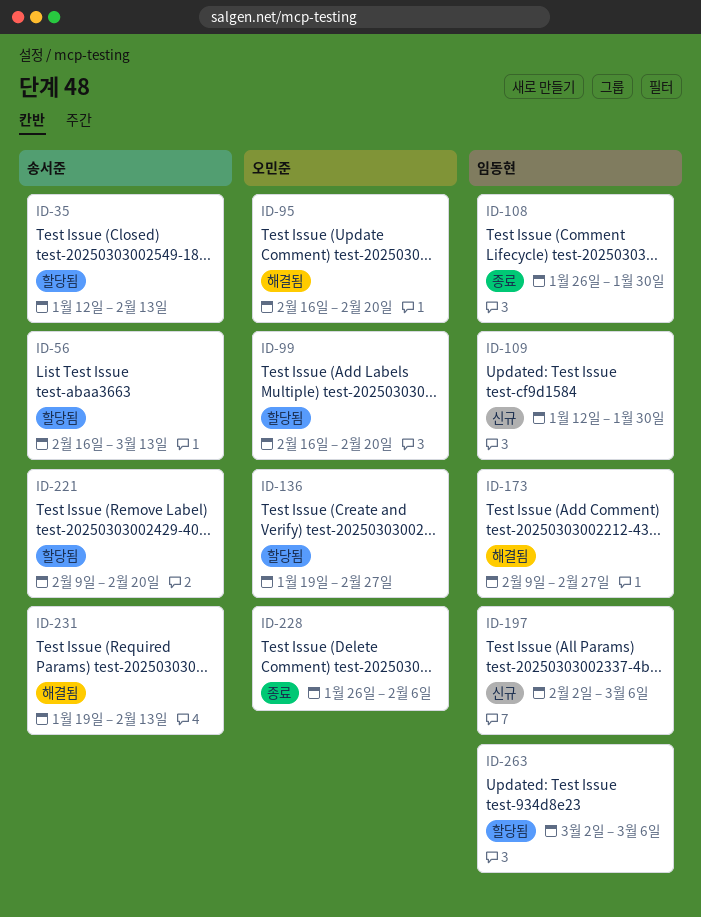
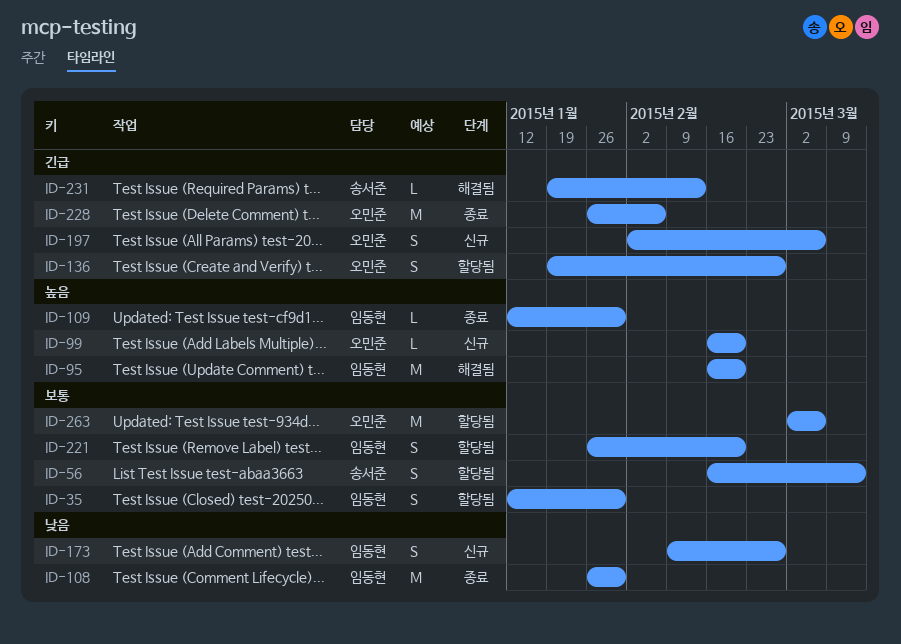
ID-35, owner: 송서준 -> 임동현
ID-35, due: Feb 13 -> Jan 30
ID-95, owner: 오민준 -> 임동현
ID-99, status: 할당됨 -> 신규
ID-109, status: 신규 -> 종료
ID-173, status: 해결됨 -> 신규
ID-197, owner: 임동현 -> 오민준
ID-221, owner: 송서준 -> 임동현
ID-221, start: Feb 9 -> Jan 26
ID-263, owner: 임동현 -> 오민준

